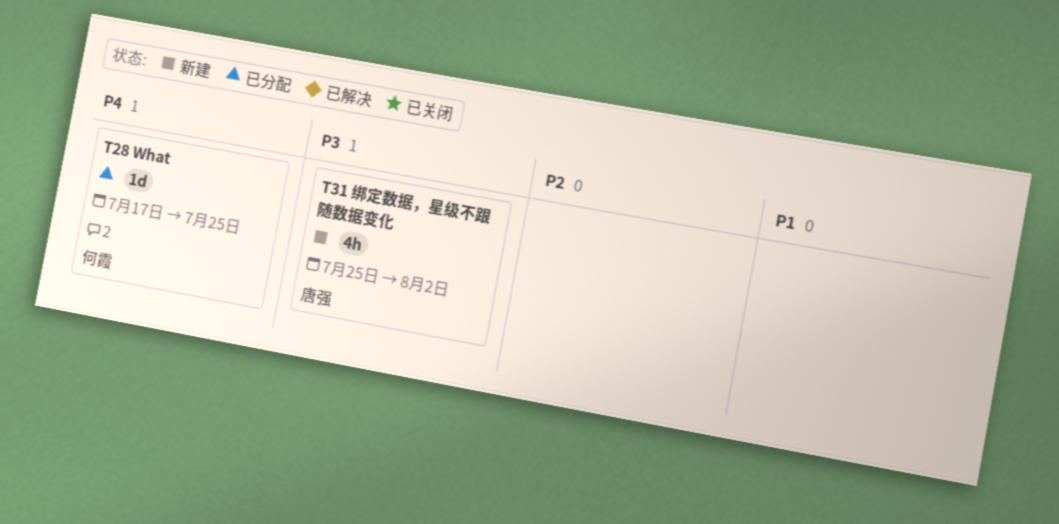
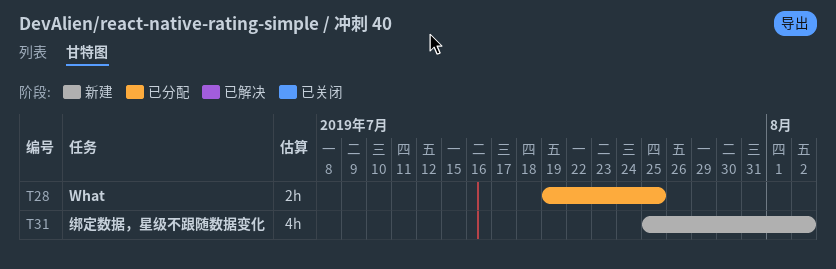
T28, estimate: 1d -> 2h
T28, start: Jul 17 -> Jul 19

